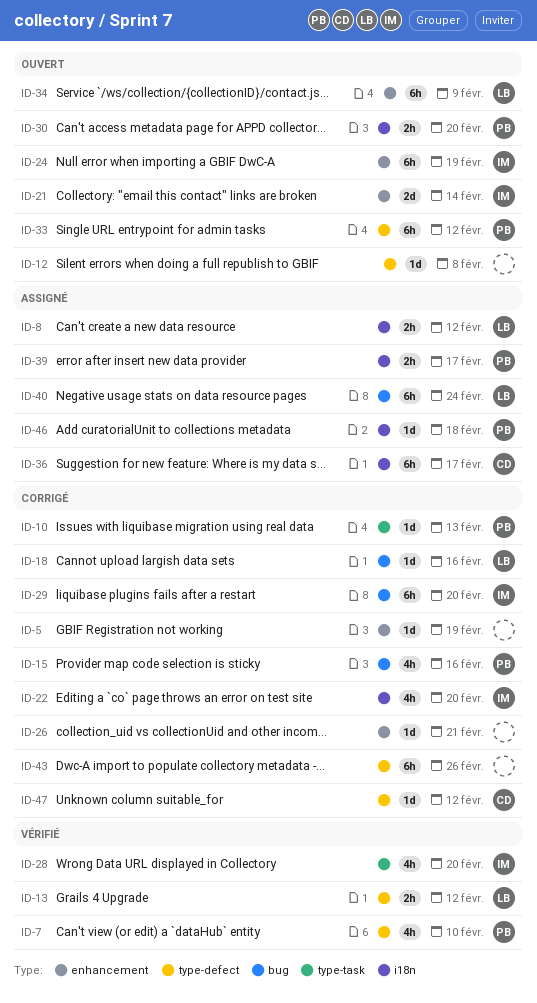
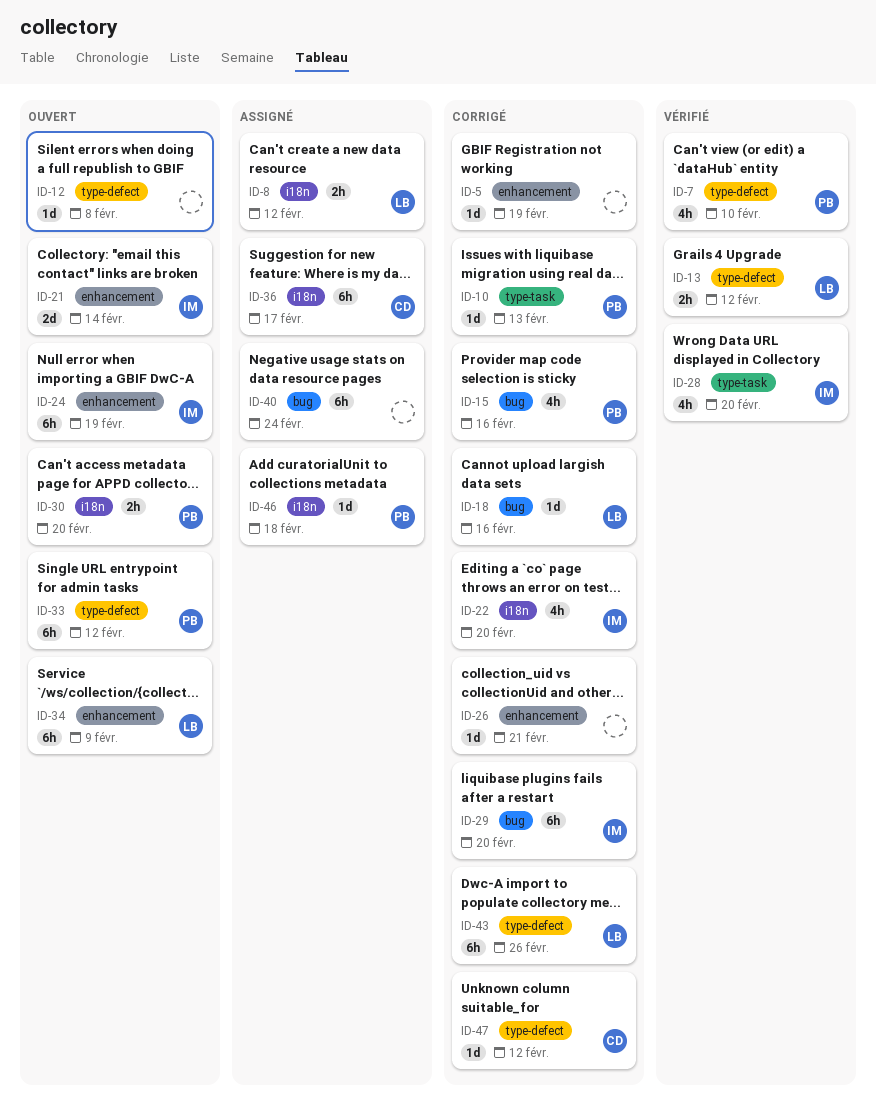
ID-39: present -> none
ID-40, owner: LB -> none
ID-43, owner: none -> LB

